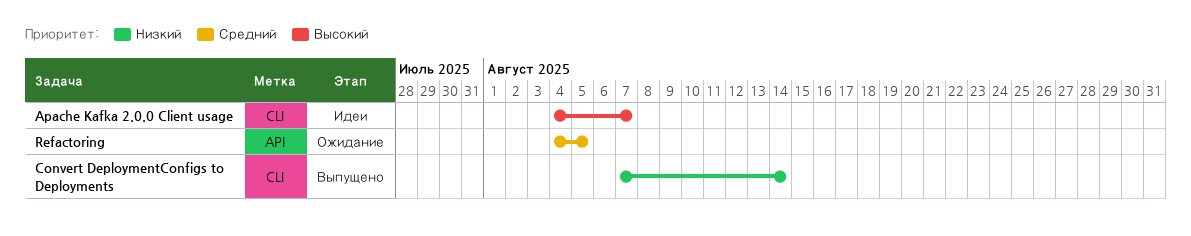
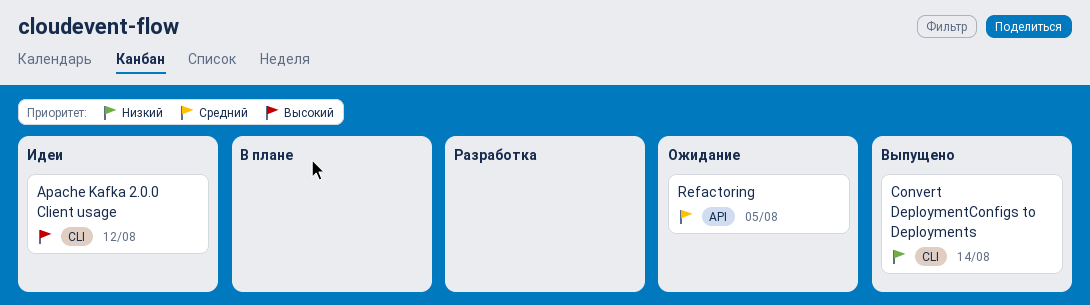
Apache Kafka 2.0.0 Client usage, due: Aug 7 -> Aug 12

